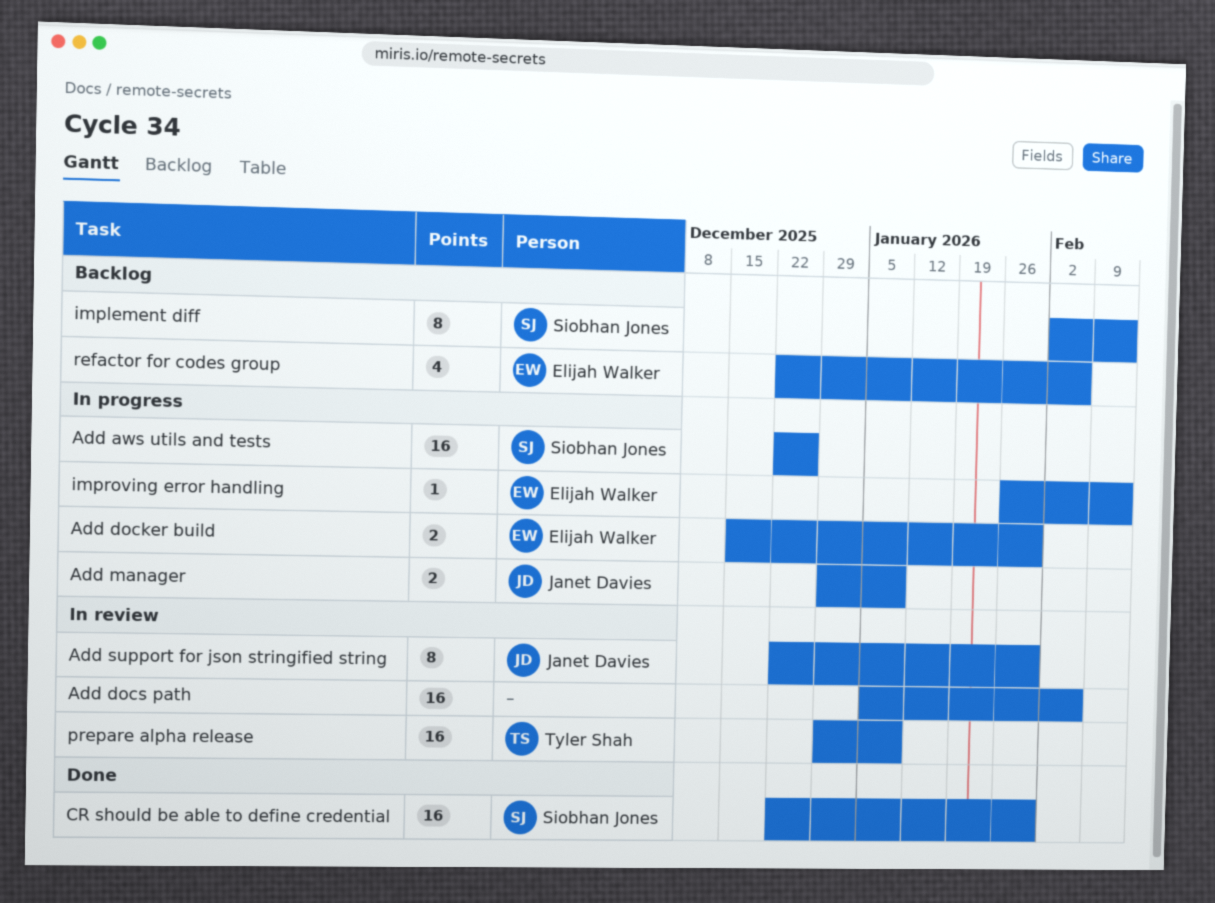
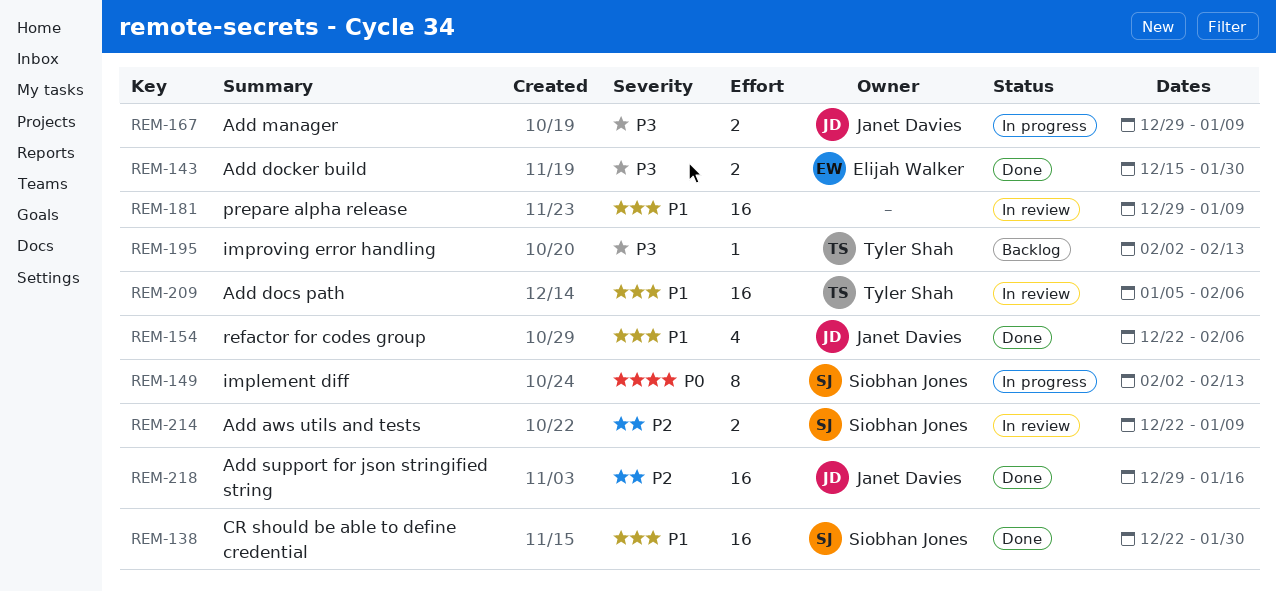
Add aws utils and tests, status: In progress -> In review
Add aws utils and tests, estimate: 16 -> 2
Add aws utils and tests, due: Dec 26 -> Jan 9
Add docker build, status: In progress -> Done
Add docs path, owner: none -> Tyler Shah
Add support for json stringified string, status: In review -> Done
Add support for json stringified string, estimate: 8 -> 16
Add support for json stringified string, start: Dec 22 -> Dec 29
Add support for json stringified string, due: Jan 30 -> Jan 16
implement diff, status: Backlog -> In progress
improving error handling, status: In progress -> Backlog
improving error handling, owner: Elijah Walker -> Tyler Shah
improving error handling, start: Jan 26 -> Feb 2
prepare alpha release, owner: Tyler Shah -> none
refactor for codes group, status: Backlog -> Done
refactor for codes group, owner: Elijah Walker -> Janet Davies

